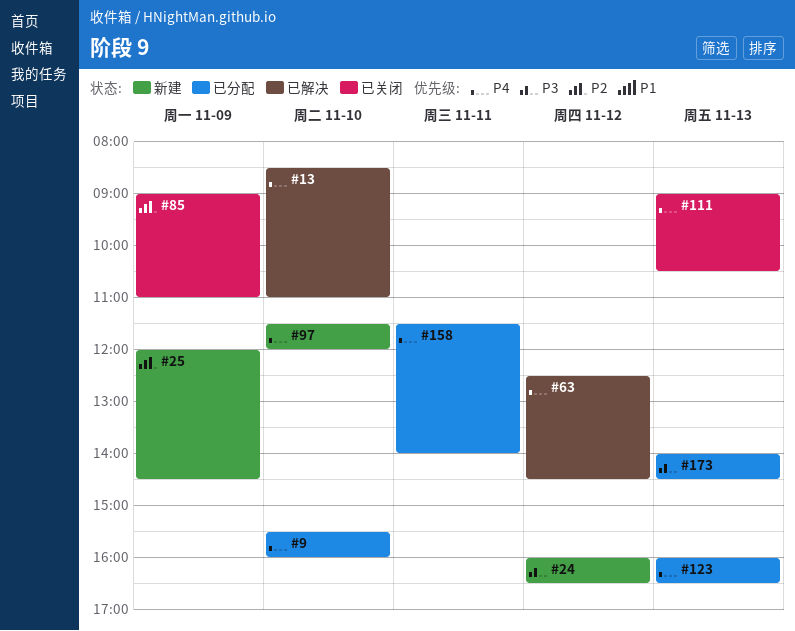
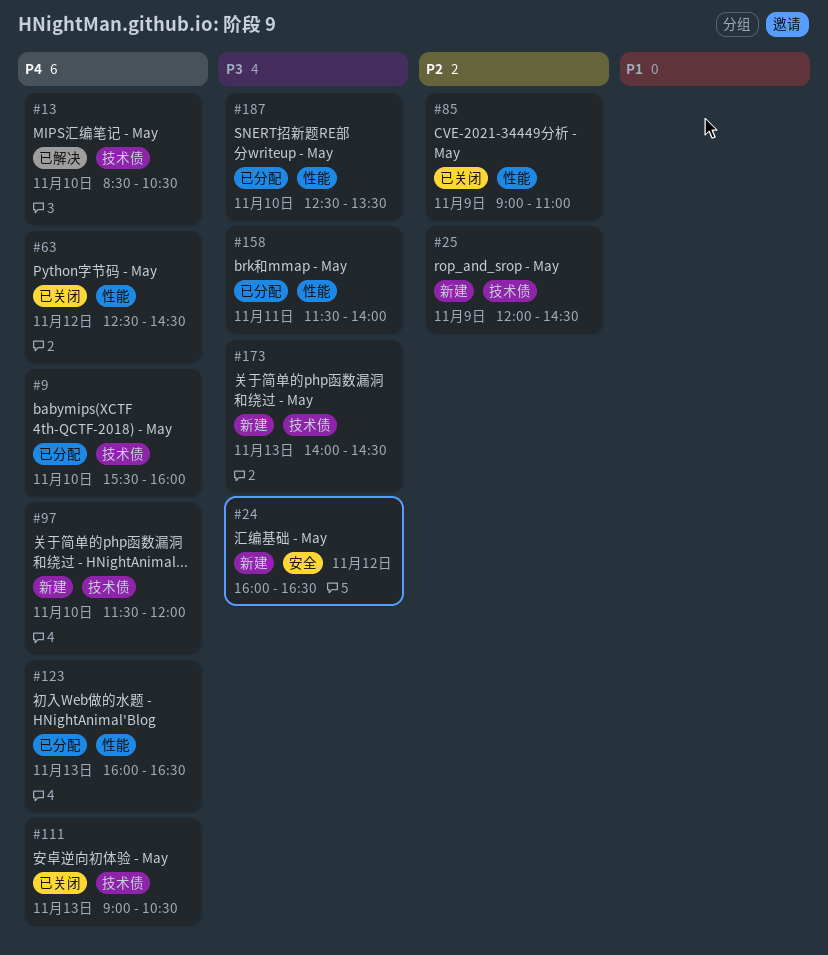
#13, ends: 11:00 -> 10:30
#63, status: 已解决 -> 已关闭
#158, priority: P4 -> P3
#173, status: 已分配 -> 新建
#187: none -> present

